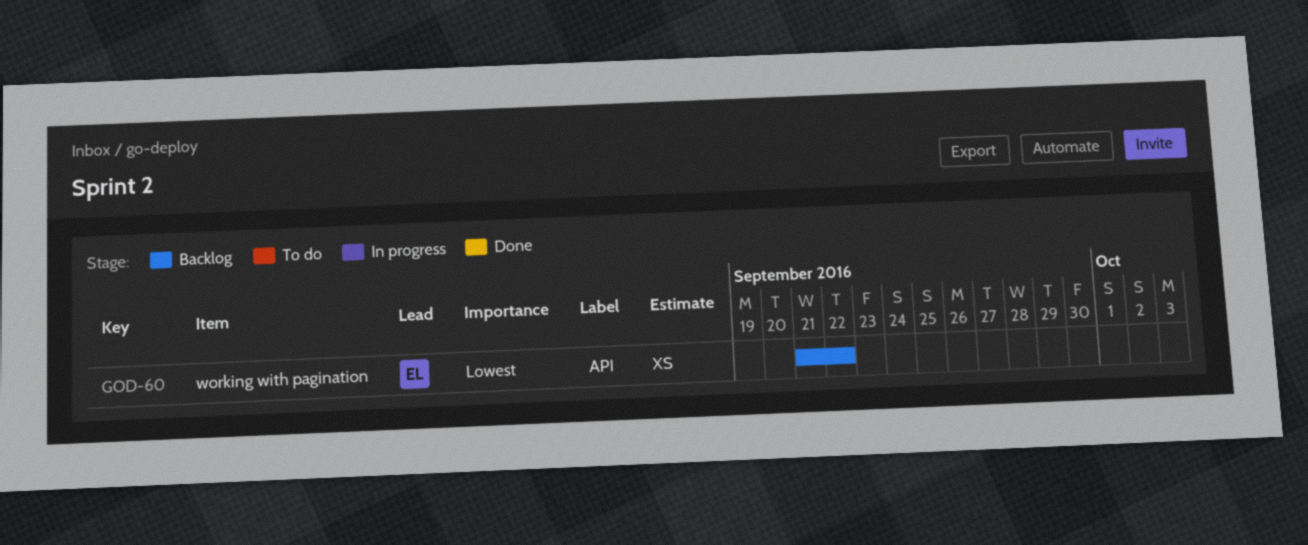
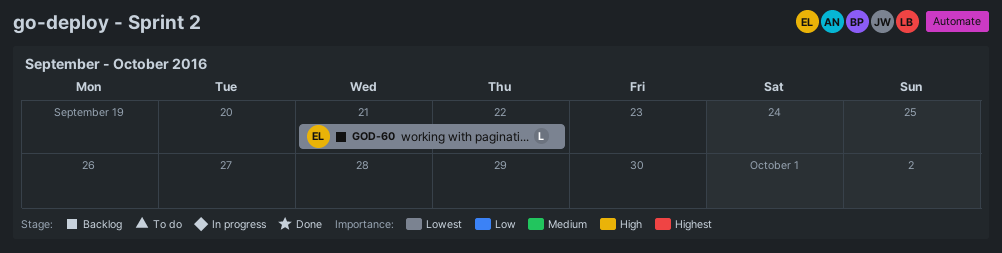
GOD-60, estimate: XS -> L

